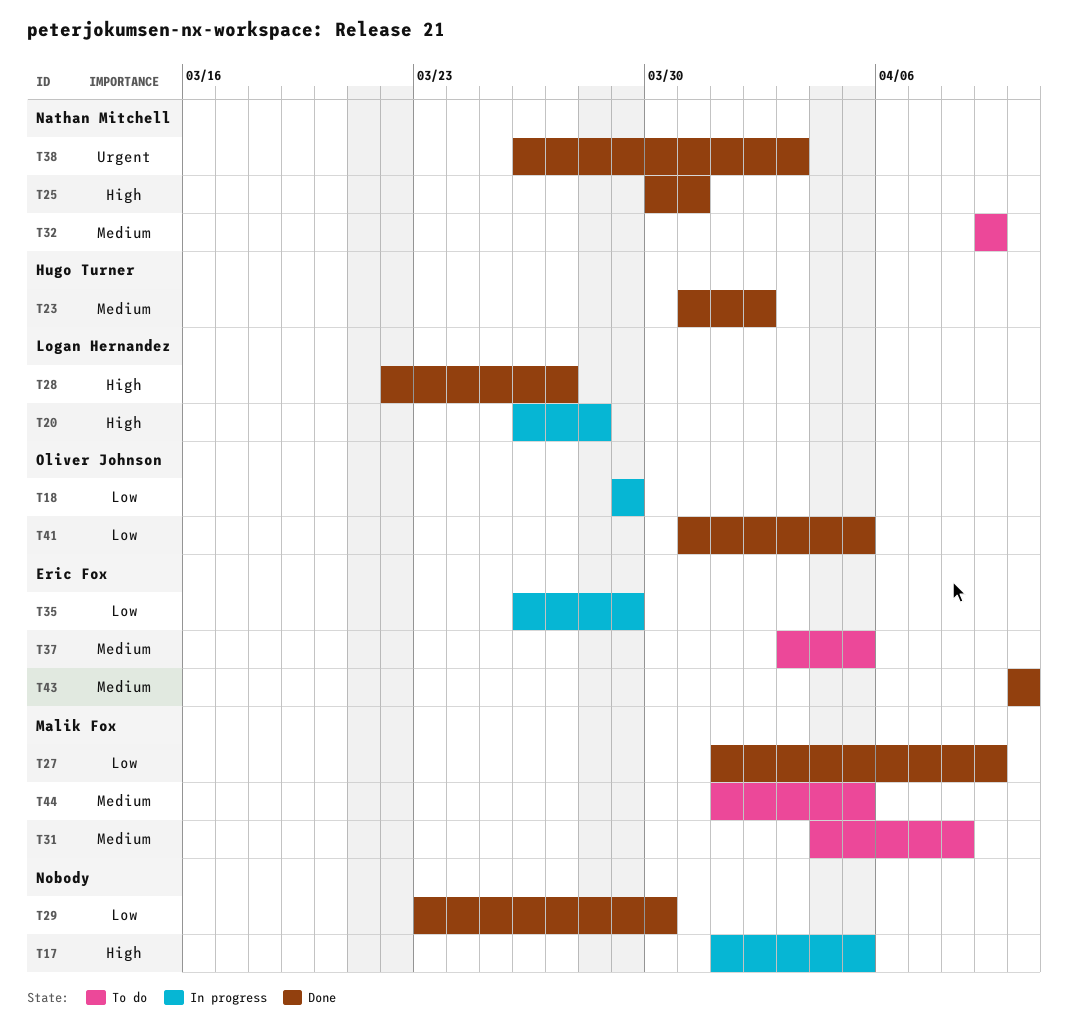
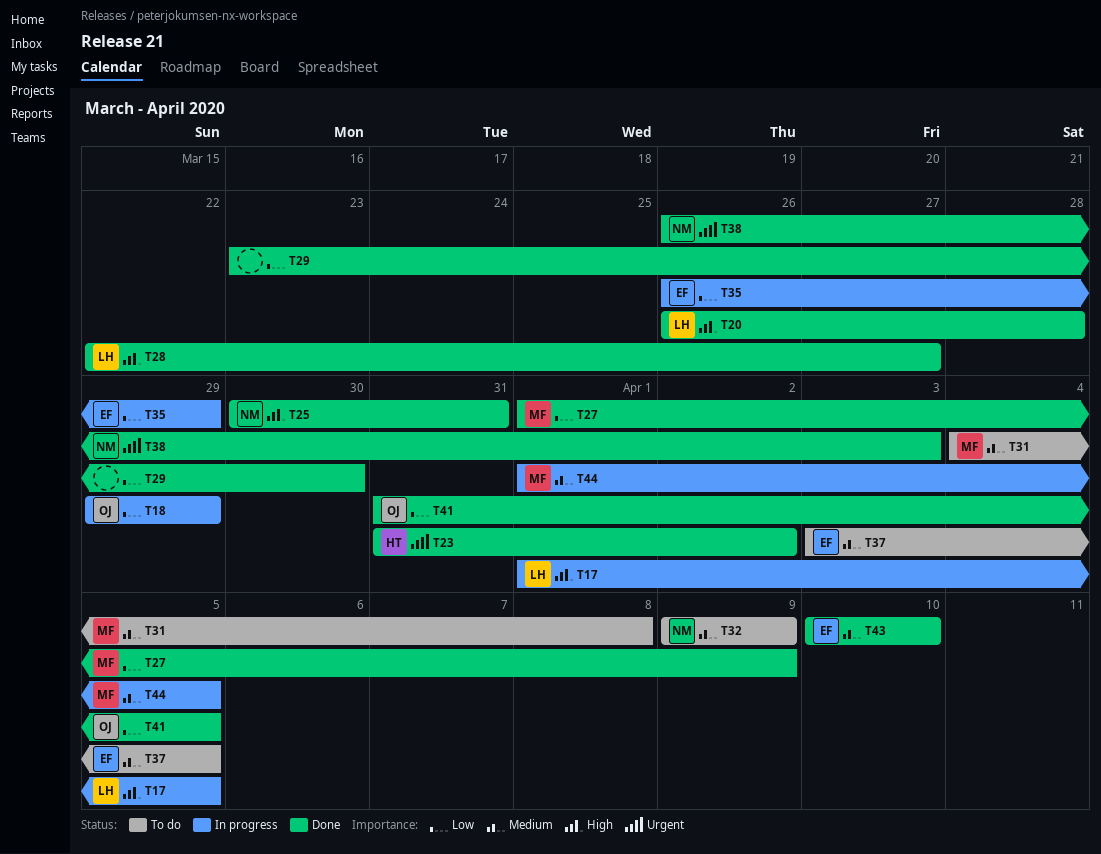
T17, owner: none -> Logan Hernandez
T20, status: In progress -> Done
T23, priority: Medium -> Urgent
T44, status: To do -> In progress

